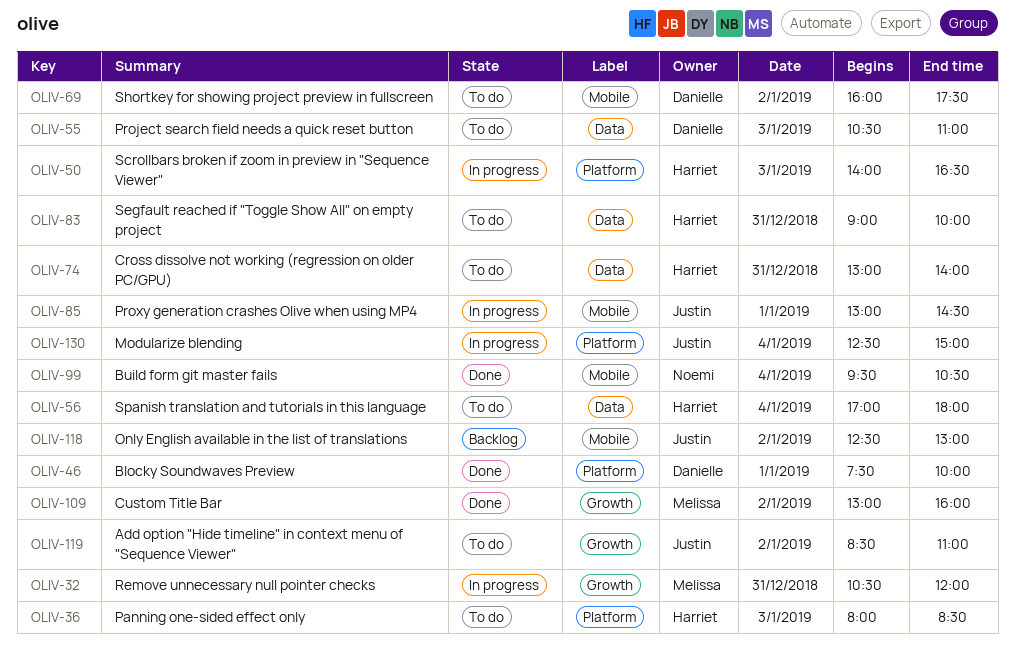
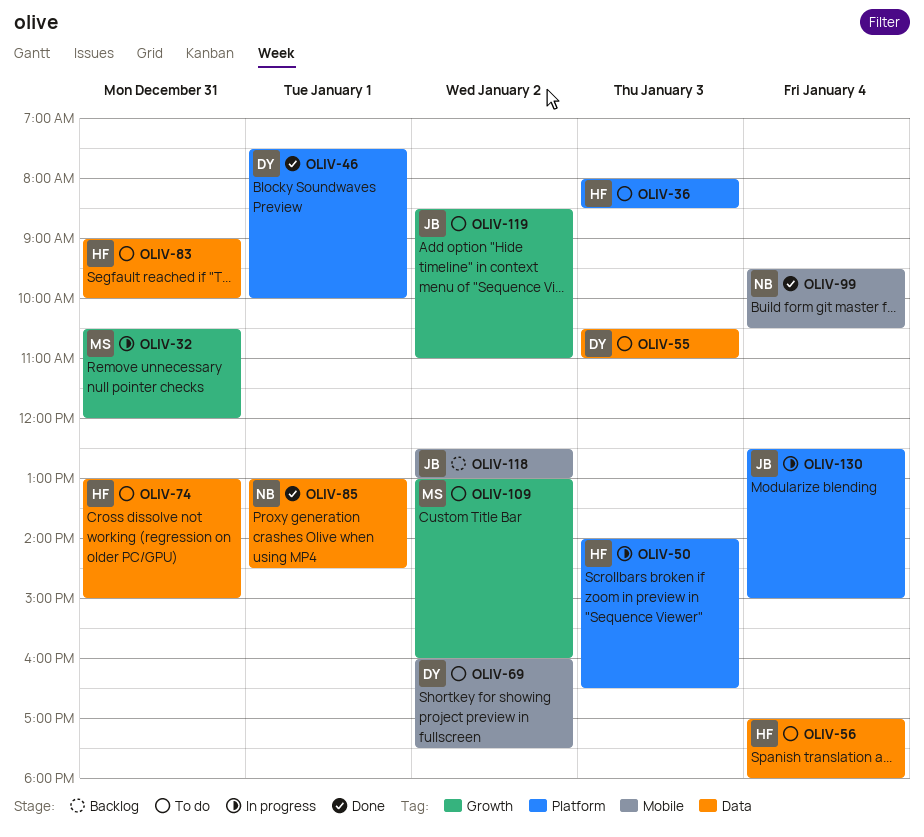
OLIV-74, ends: 14:00 -> 15:00
OLIV-85, status: In progress -> Done
OLIV-85, owner: Justin -> Noemi
OLIV-85, label: Mobile -> Data
OLIV-109, status: Done -> To do

